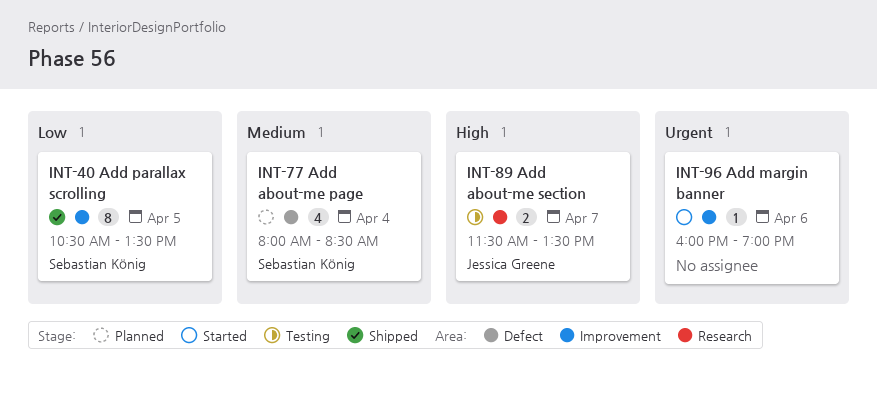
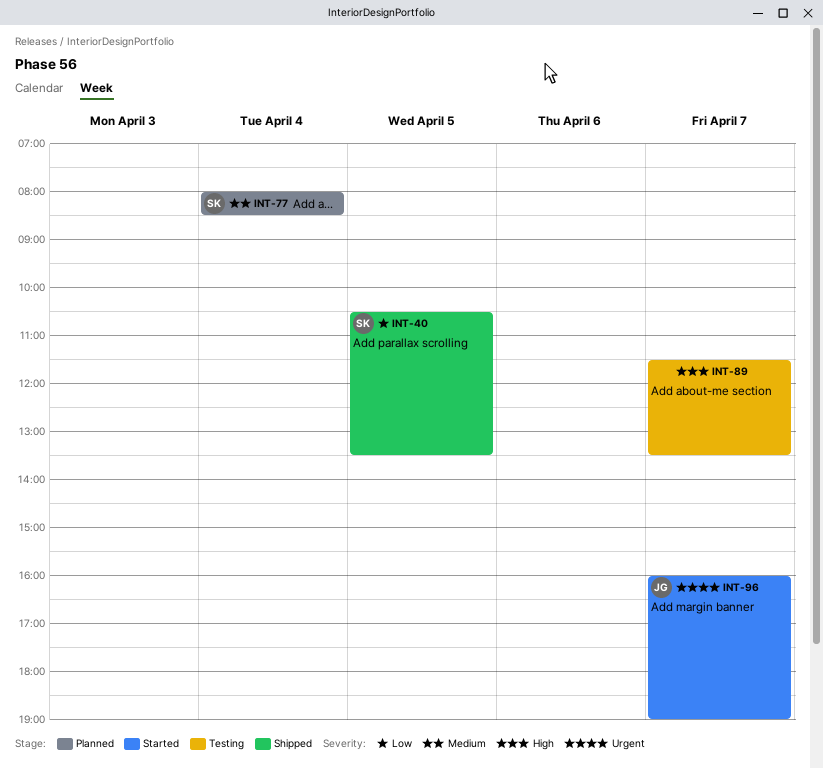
INT-89, owner: Jessica Greene -> none
INT-96, owner: none -> Jessica Greene
INT-96, day: Apr 6 -> Apr 7

